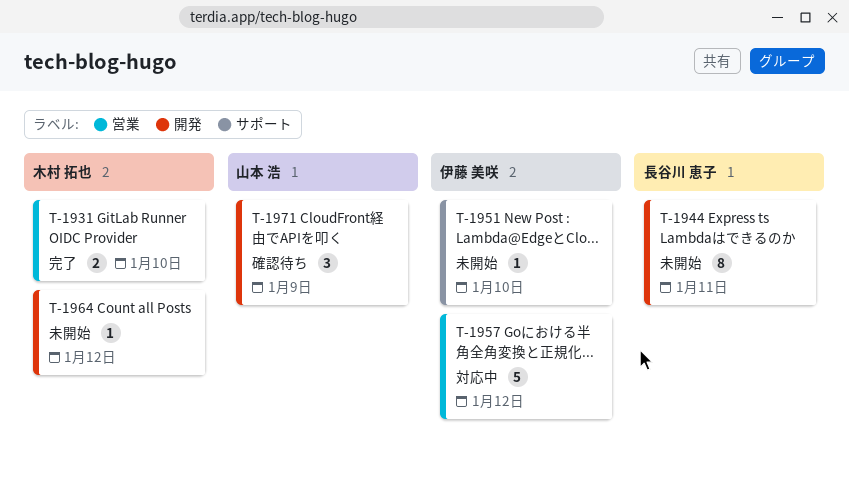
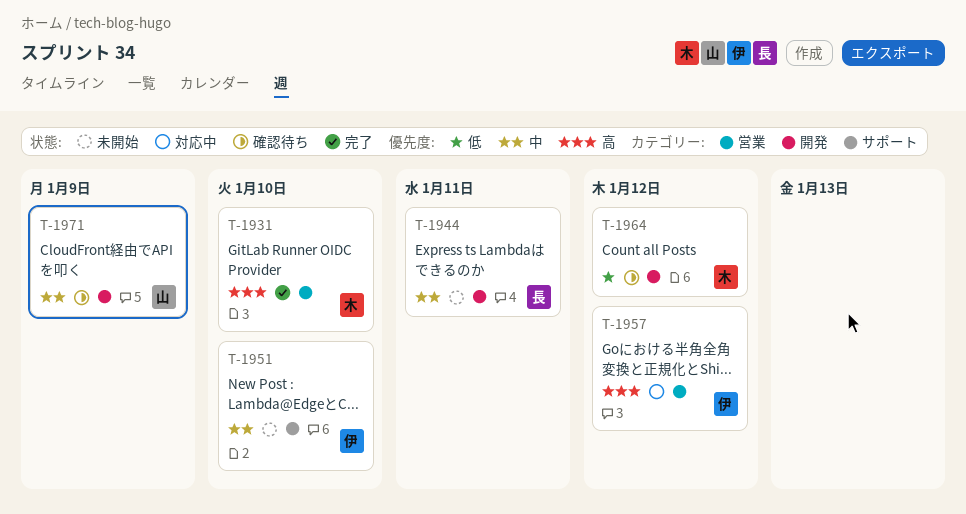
T-1964, status: 未開始 -> 確認待ち

